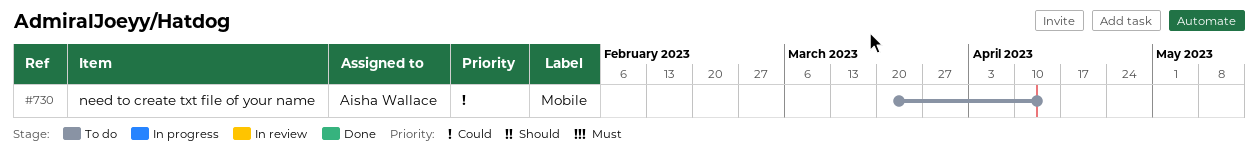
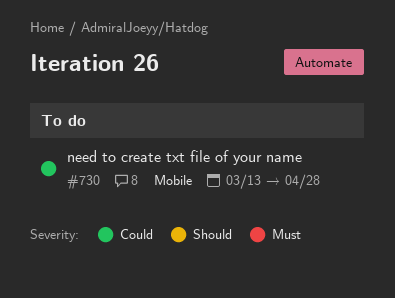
#730, start: Mar 20 -> Mar 13
#730, due: Apr 14 -> Apr 28

